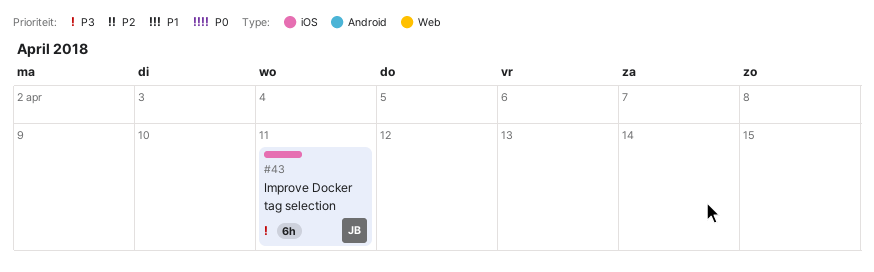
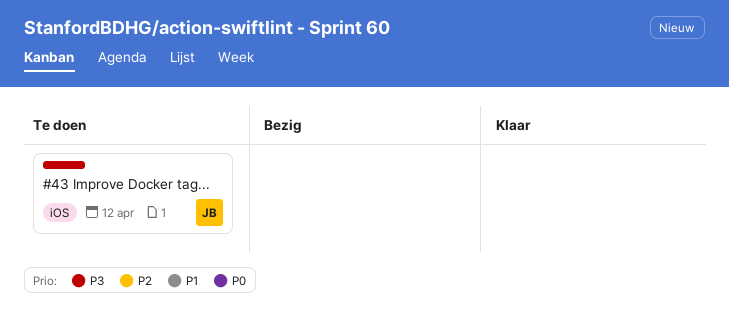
#43, due: Apr 11 -> Apr 12

